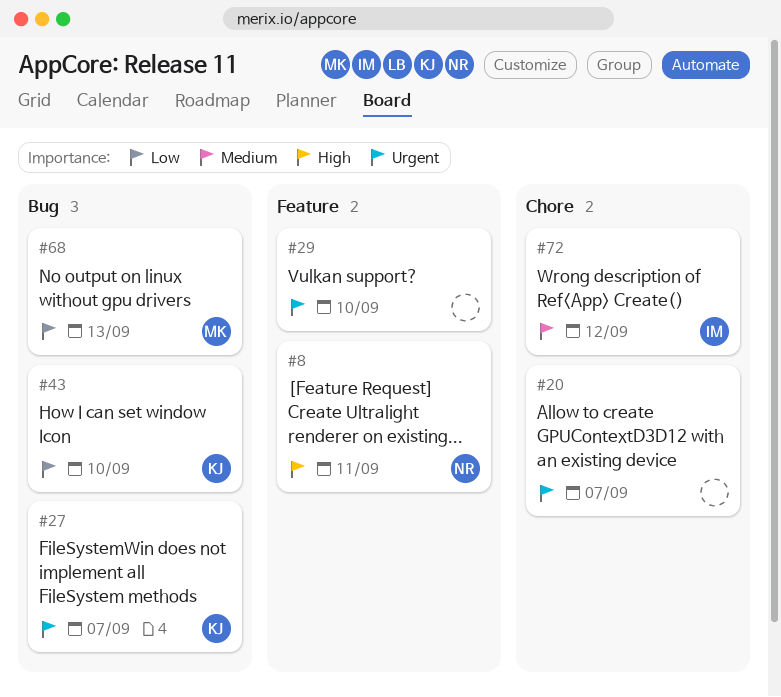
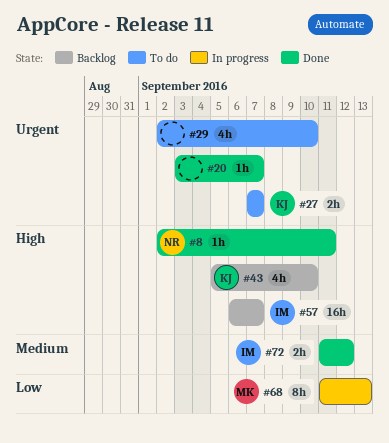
#43, priority: Low -> High
#57: none -> present

